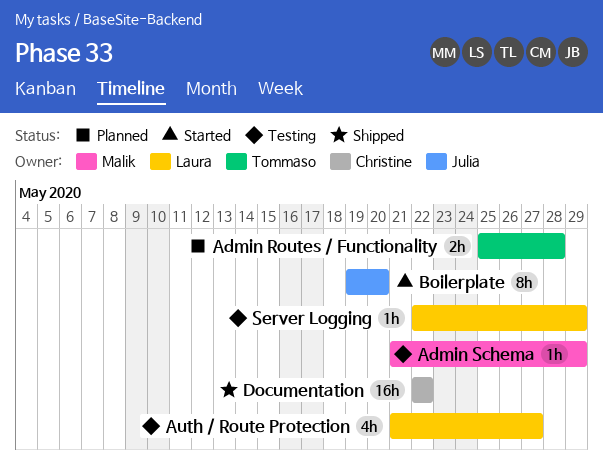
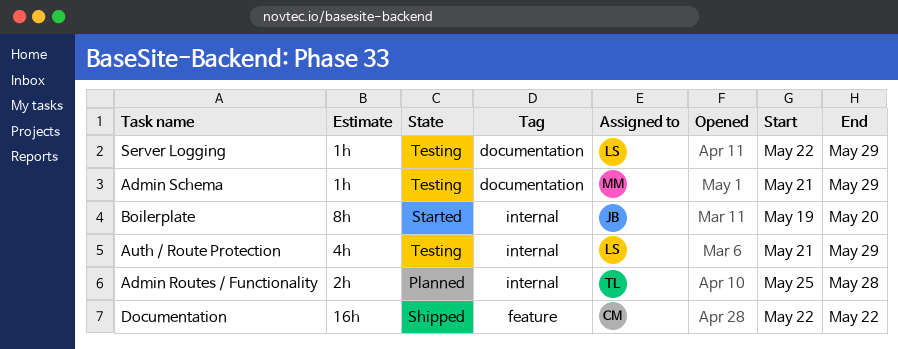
Auth / Route Protection, due: May 27 -> May 29

